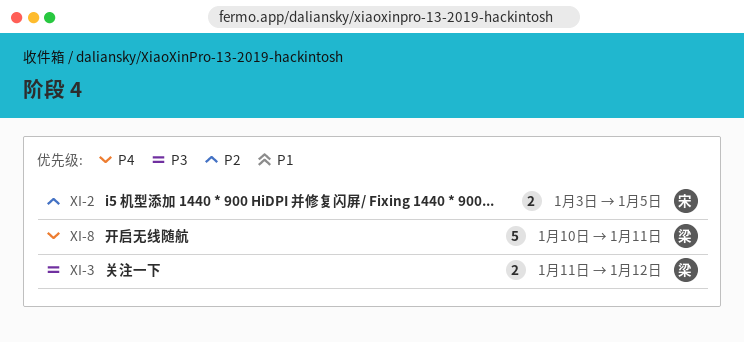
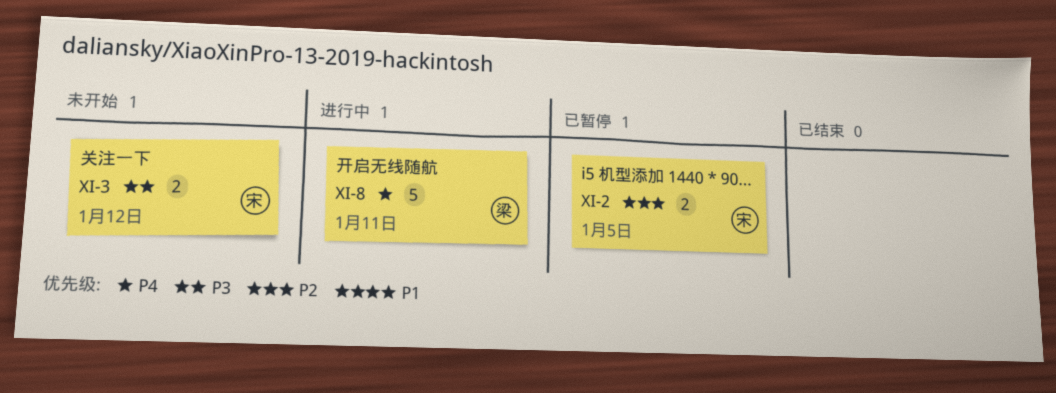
XI-3, owner: 梁 -> 宋

